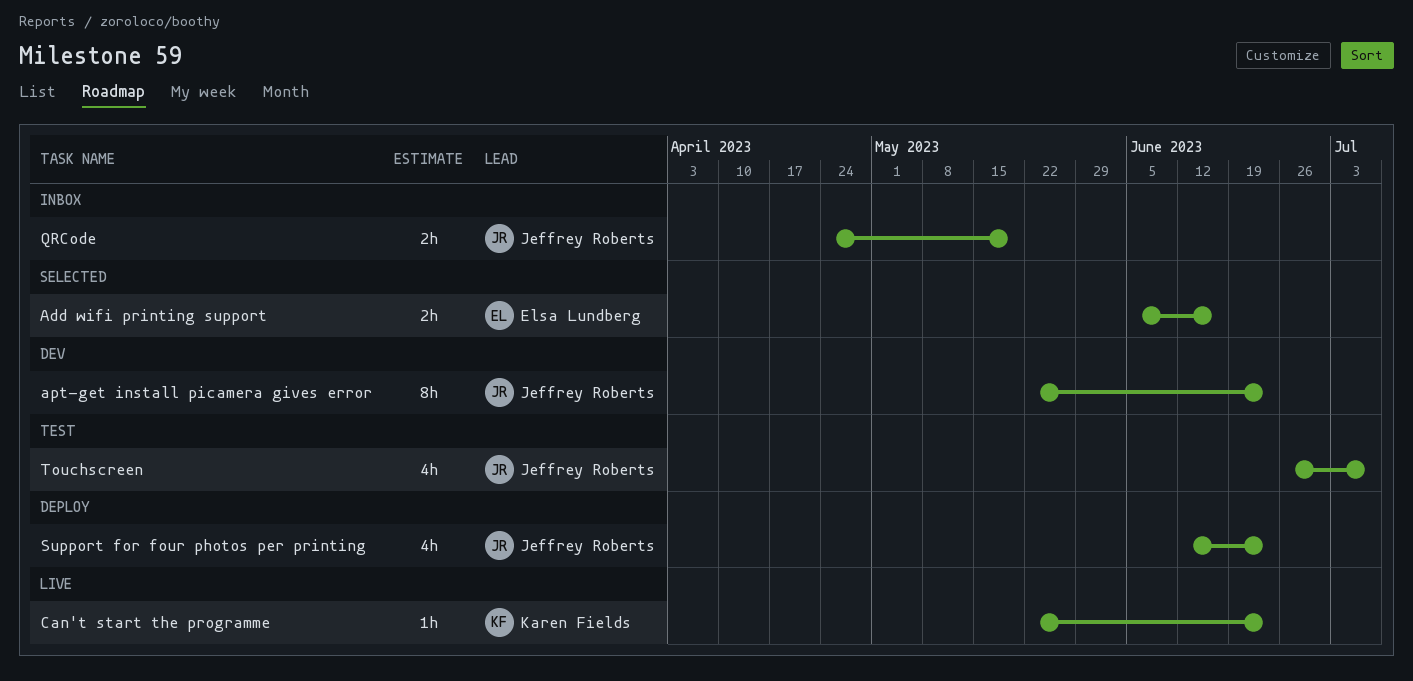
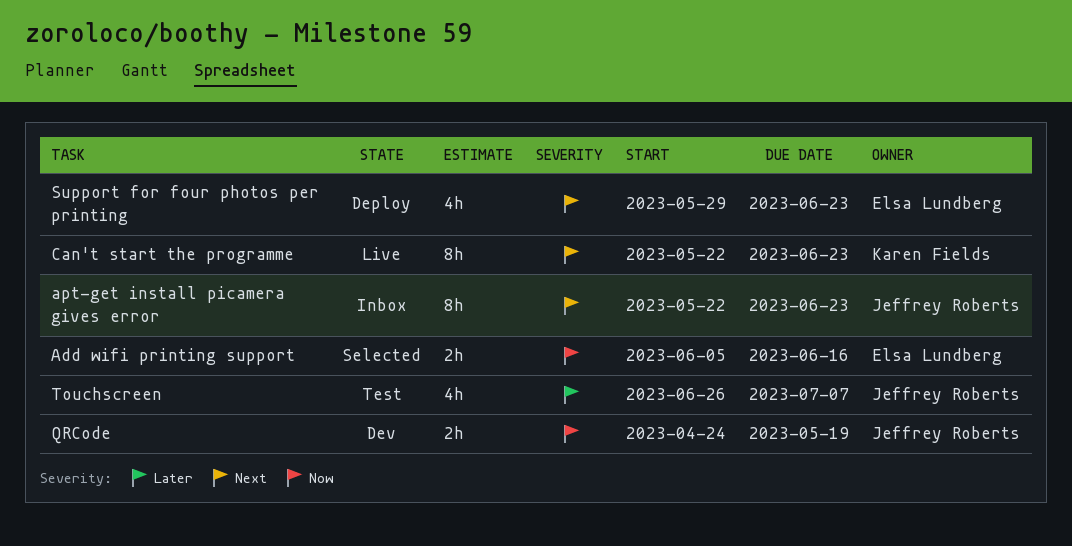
apt-get install picamera gives error, status: Dev -> Inbox
Can't start the programme, estimate: 1h -> 8h
QRCode, status: Inbox -> Dev
Support for four photos per printing, owner: Jeffrey Roberts -> Elsa Lundberg
Support for four photos per printing, start: Jun 12 -> May 29

